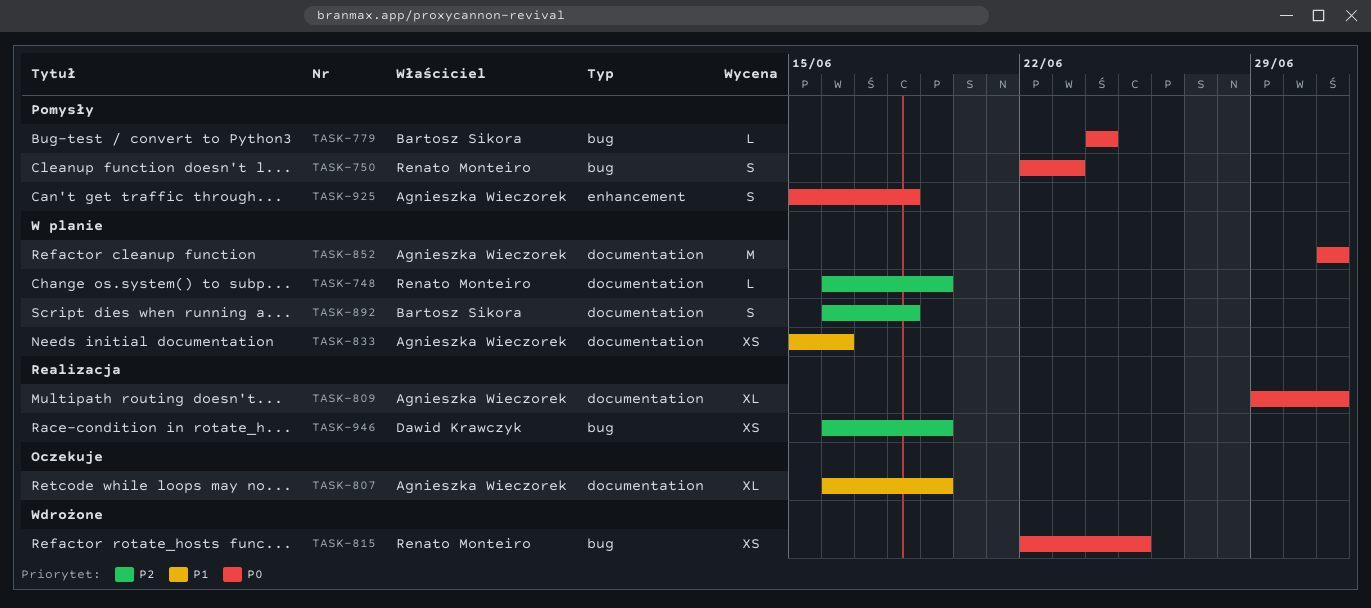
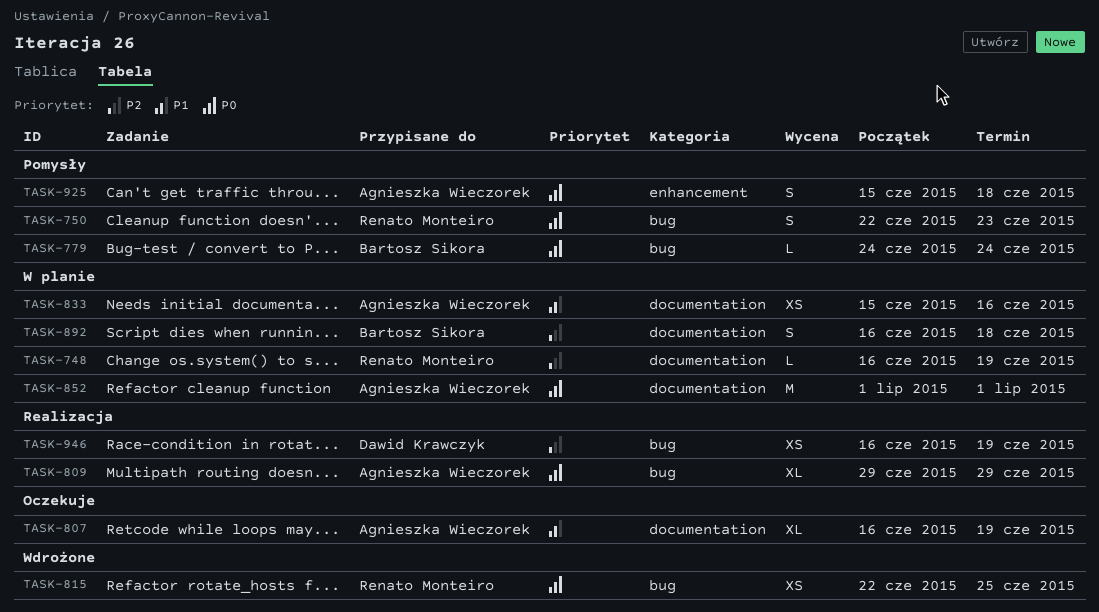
TASK-809, label: documentation -> bug
TASK-809, due: Jul 1 -> Jun 29

